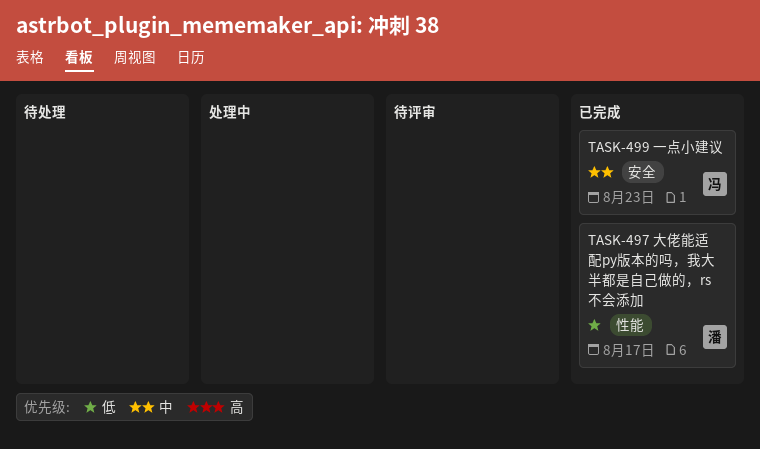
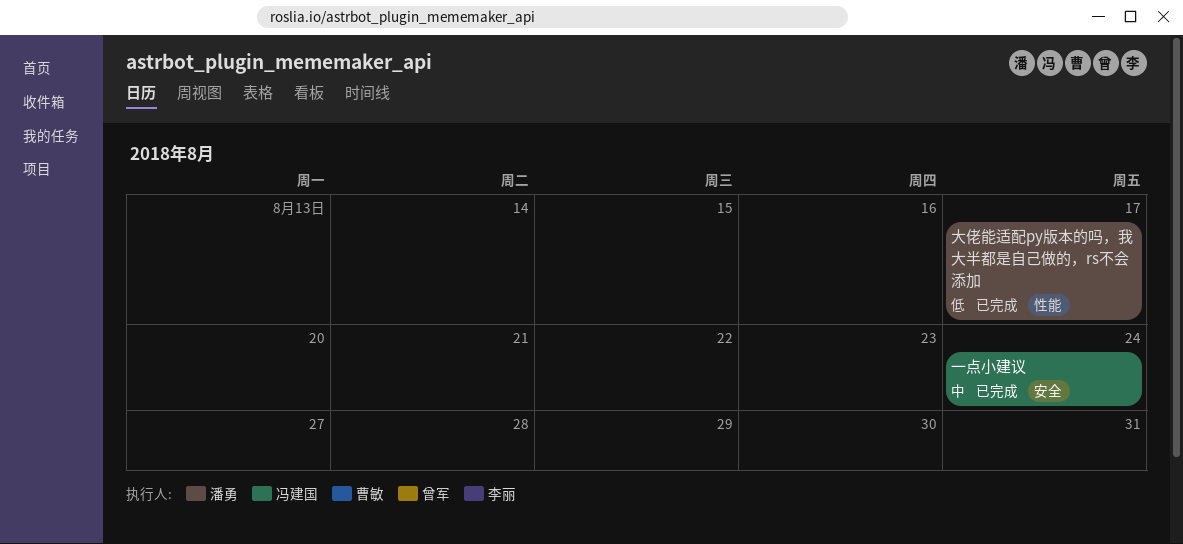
一点小建议, due: Aug 23 -> Aug 24

